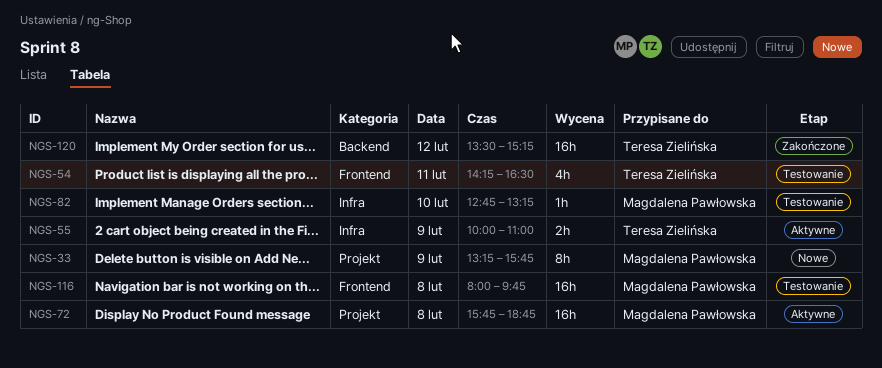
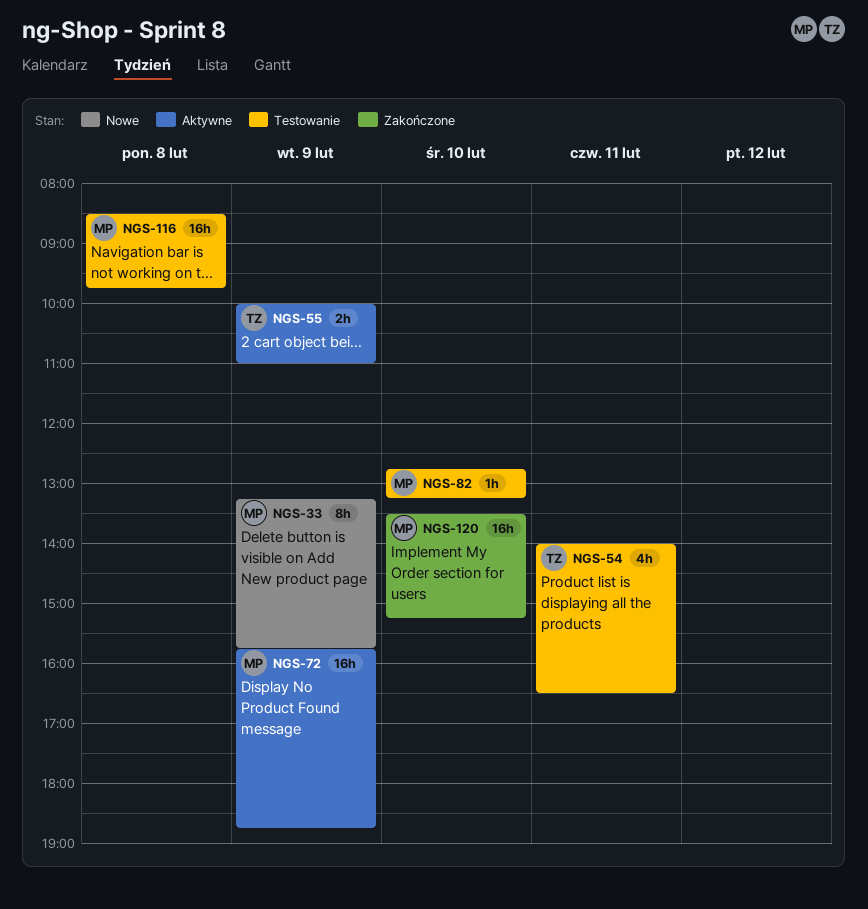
NGS-54, begins: 14:15 -> 14:00
NGS-72, day: Feb 8 -> Feb 9
NGS-116, begins: 08:00 -> 08:30
NGS-120, owner: Teresa Zielińska -> Magdalena Pawłowska
NGS-120, day: Feb 12 -> Feb 10

